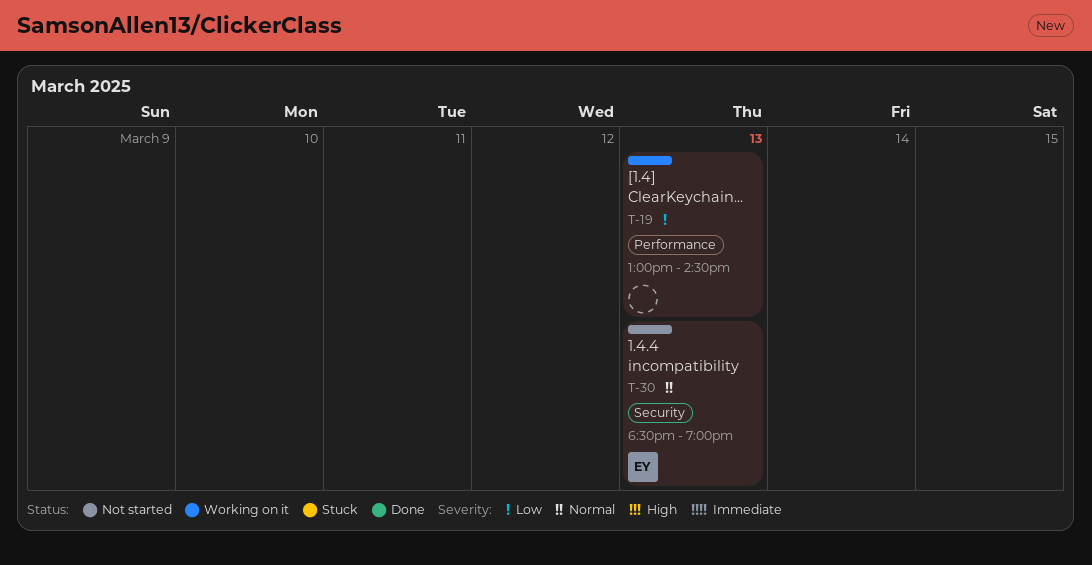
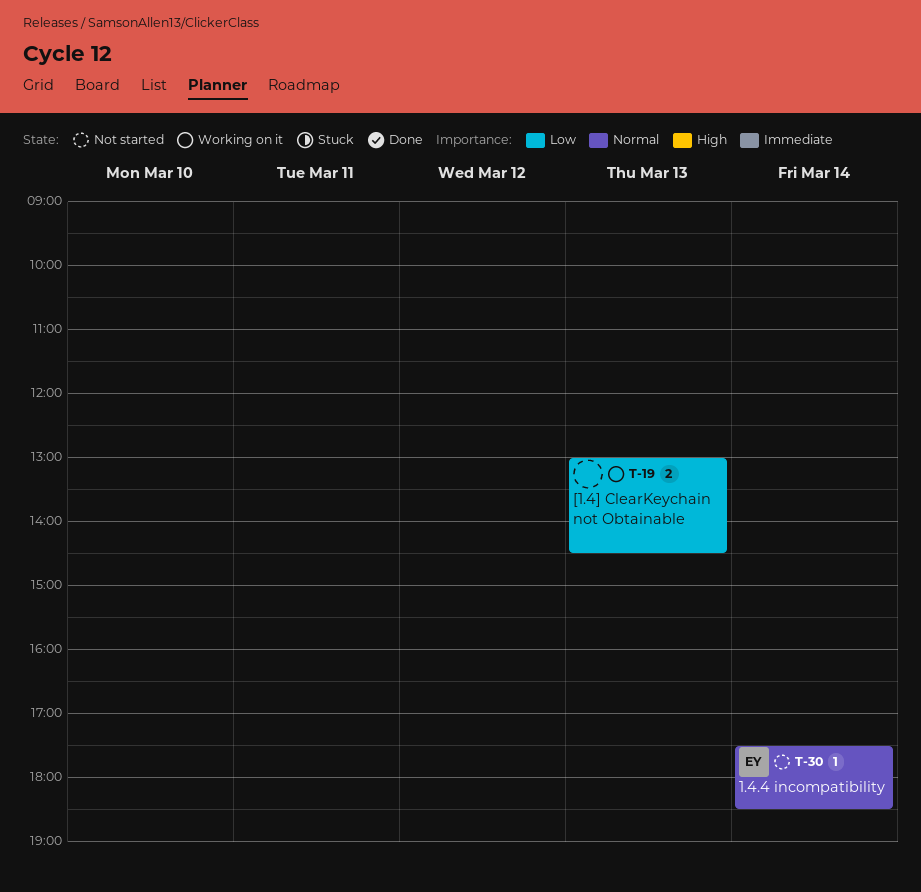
T-30, day: Mar 13 -> Mar 14
T-30, begins: 18:30 -> 17:30
T-30, ends: 19:00 -> 18:30

